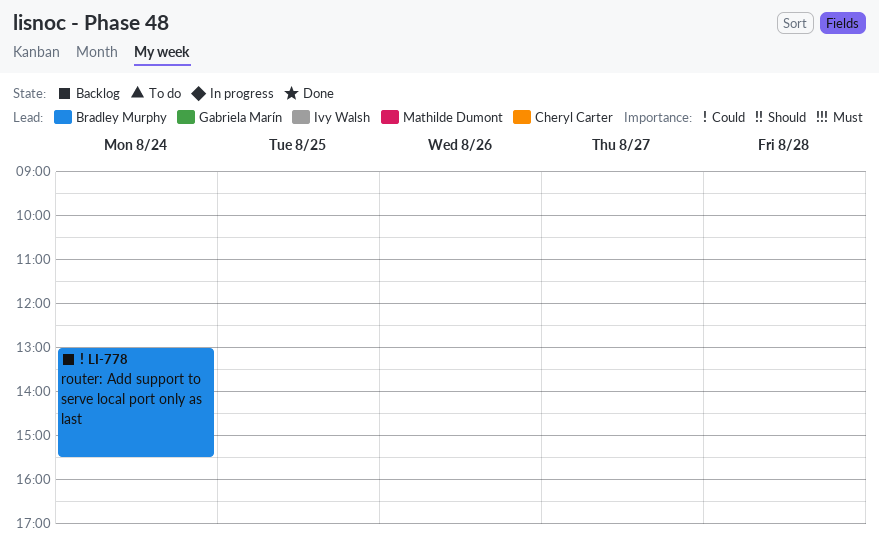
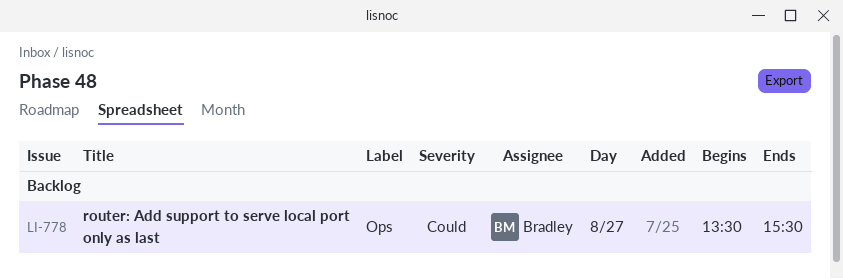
LI-778, day: Aug 24 -> Aug 27
LI-778, begins: 13:00 -> 13:30

